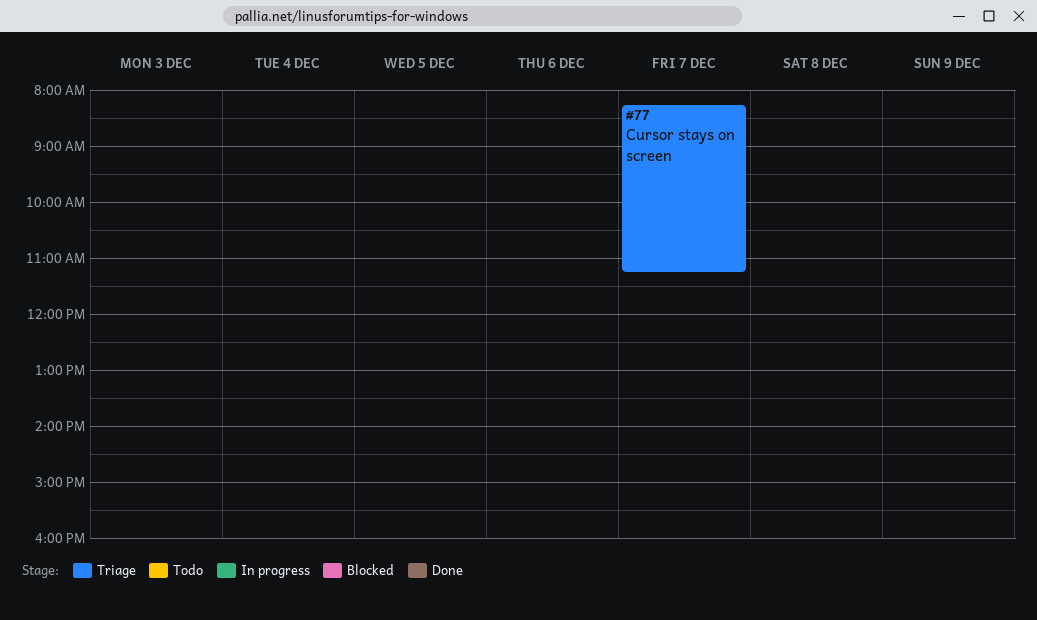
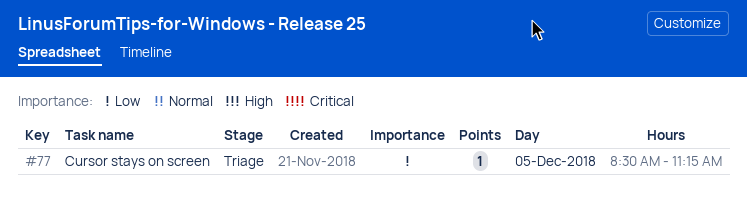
#77, day: Dec 7 -> Dec 5
#77, begins: 08:15 -> 08:30

